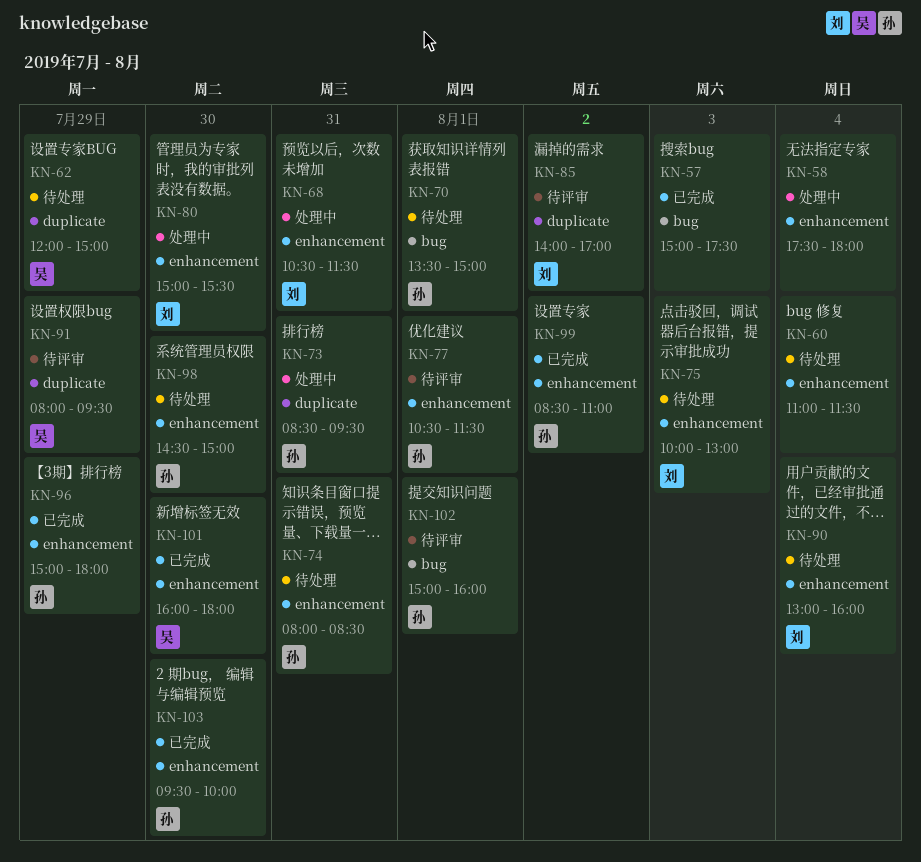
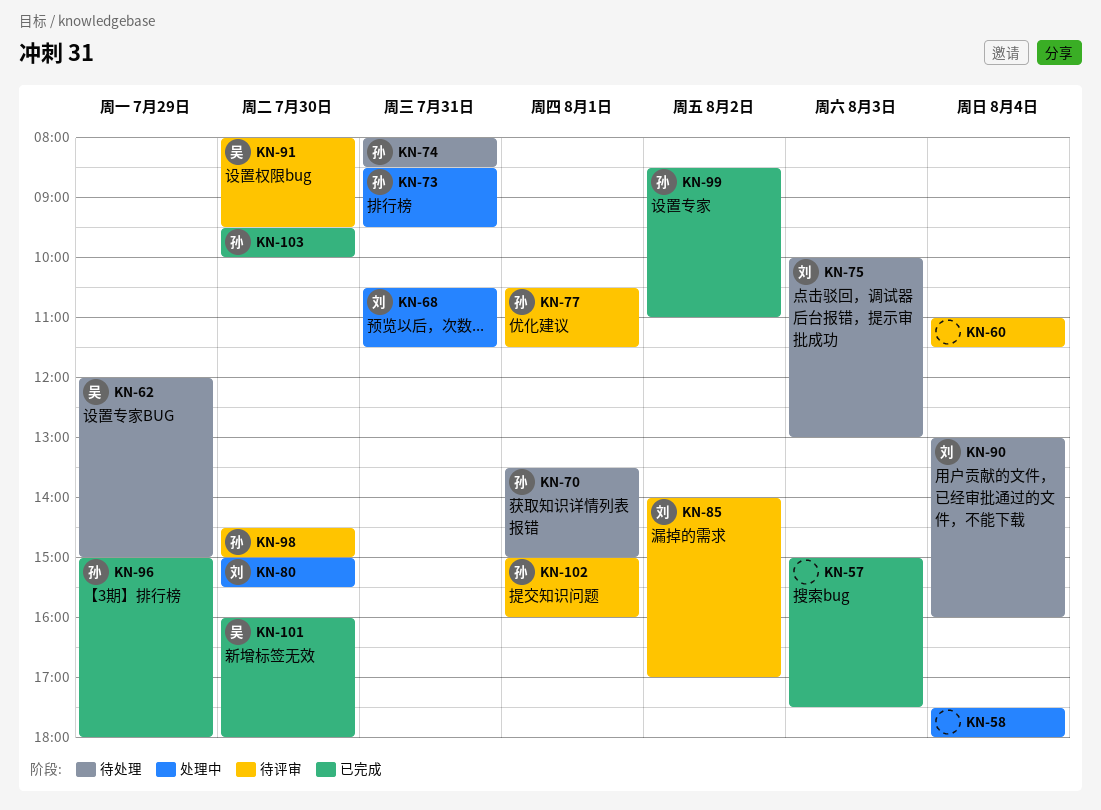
KN-60, status: 待处理 -> 待评审
KN-91, day: Jul 29 -> Jul 30
KN-98, status: 待处理 -> 待评审

